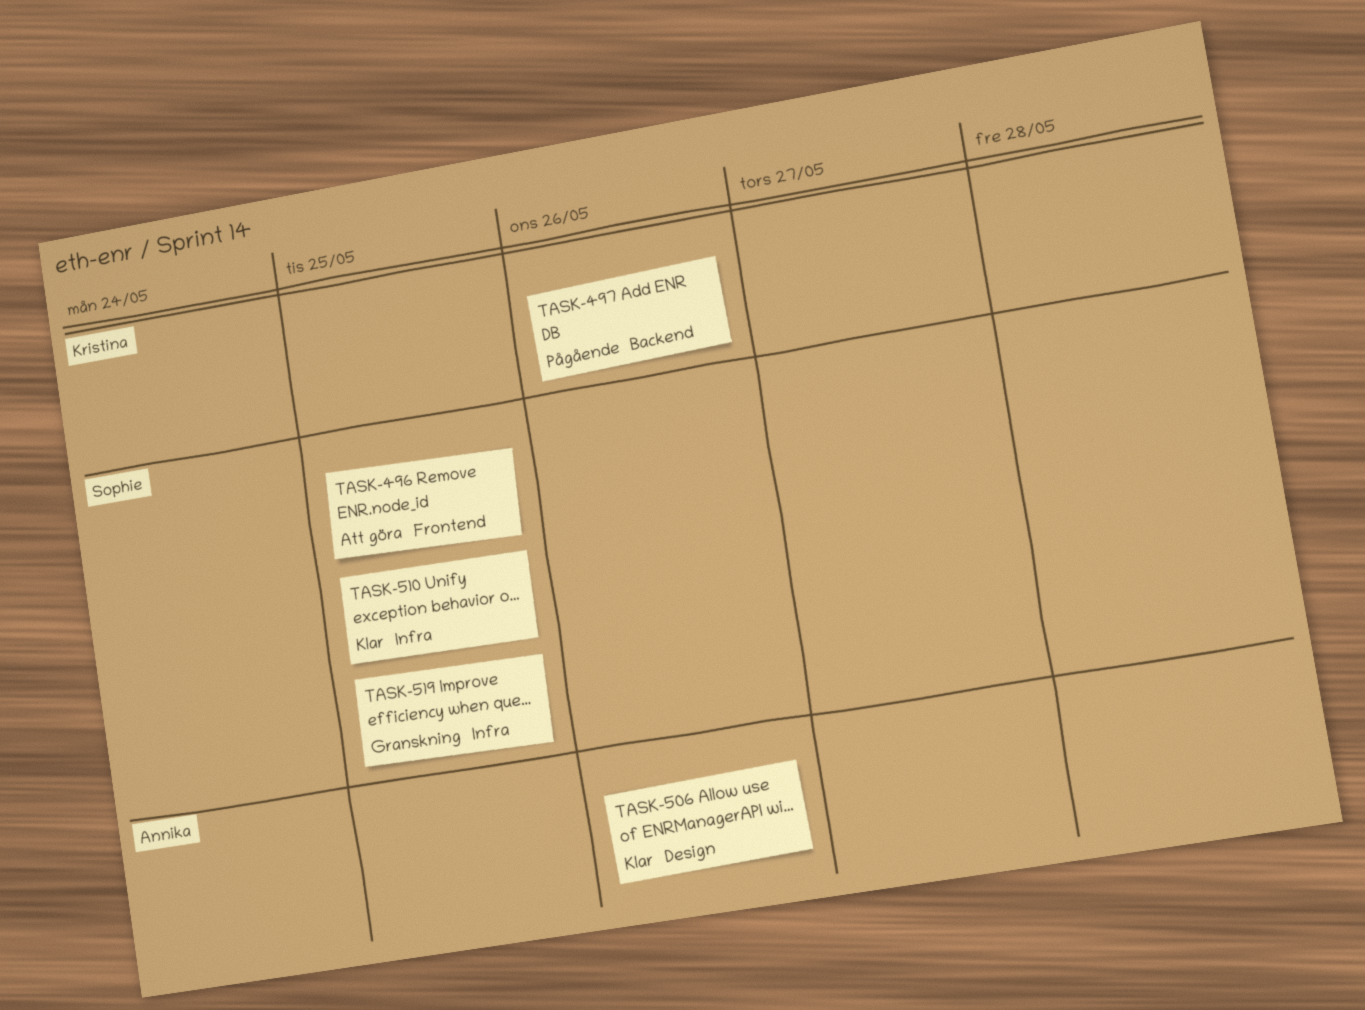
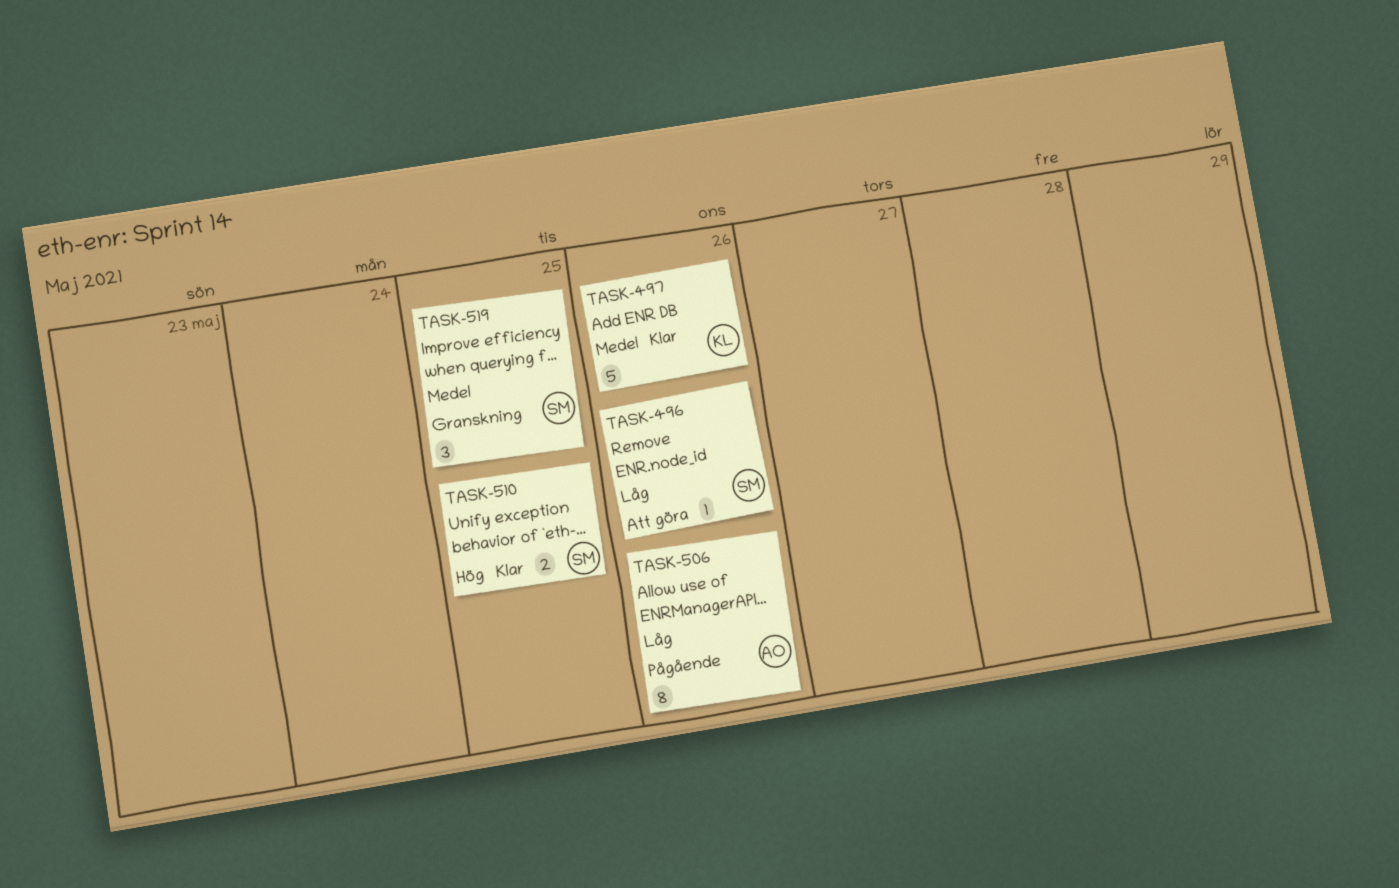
TASK-496, due: May 25 -> May 26
TASK-497, status: Pågående -> Klar
TASK-506, status: Klar -> Pågående

